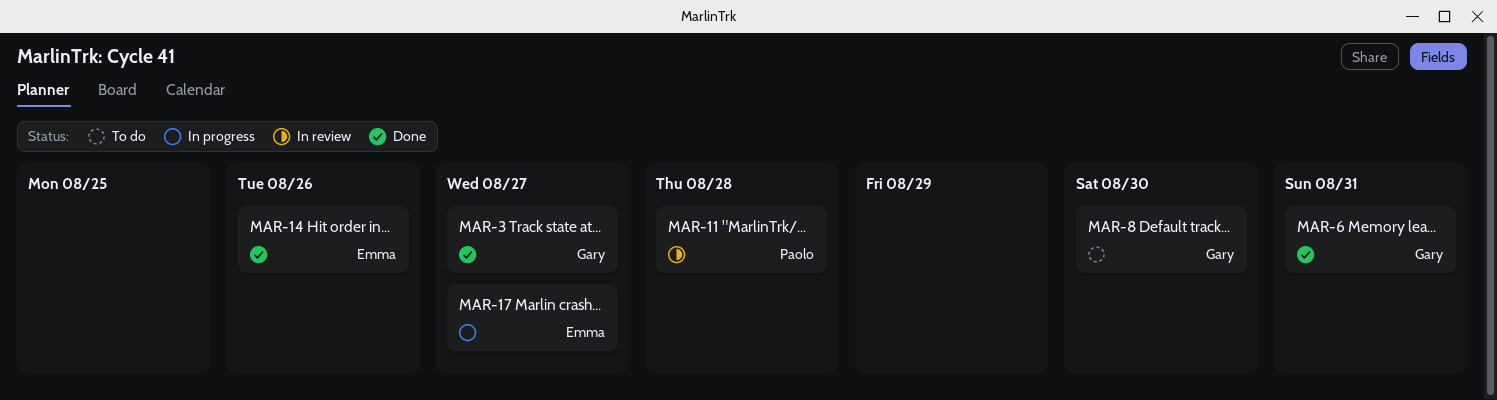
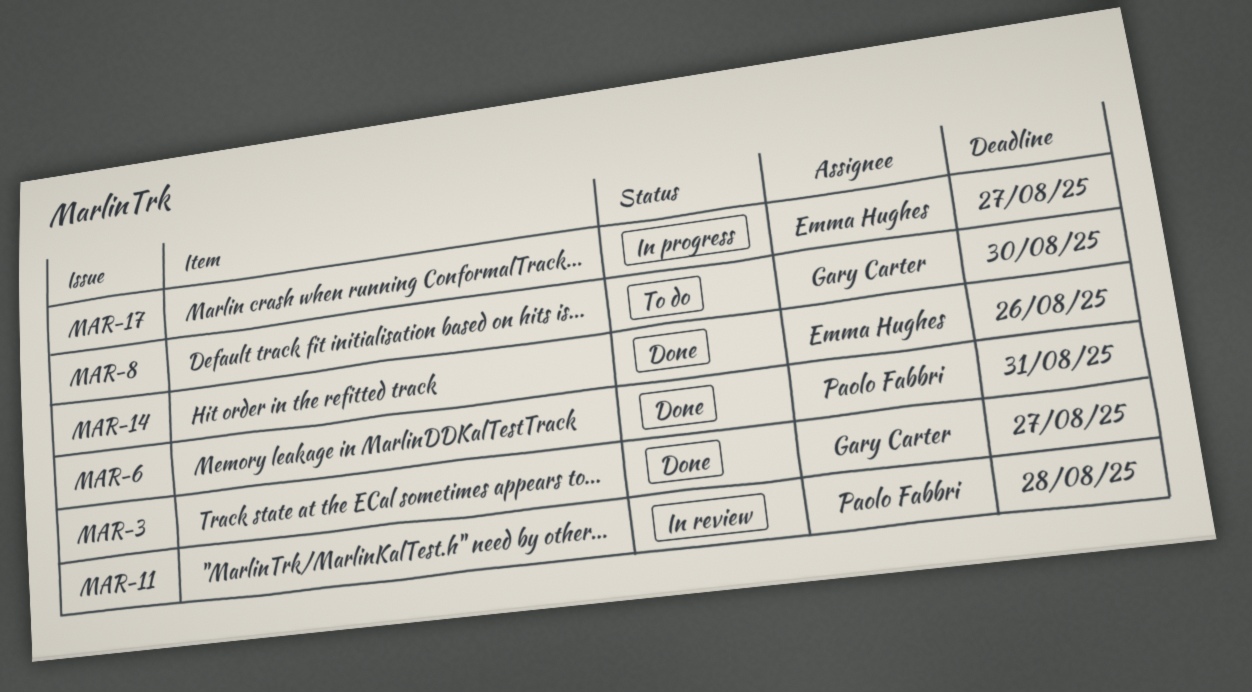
MAR-6, owner: Gary Carter -> Paolo Fabbri

